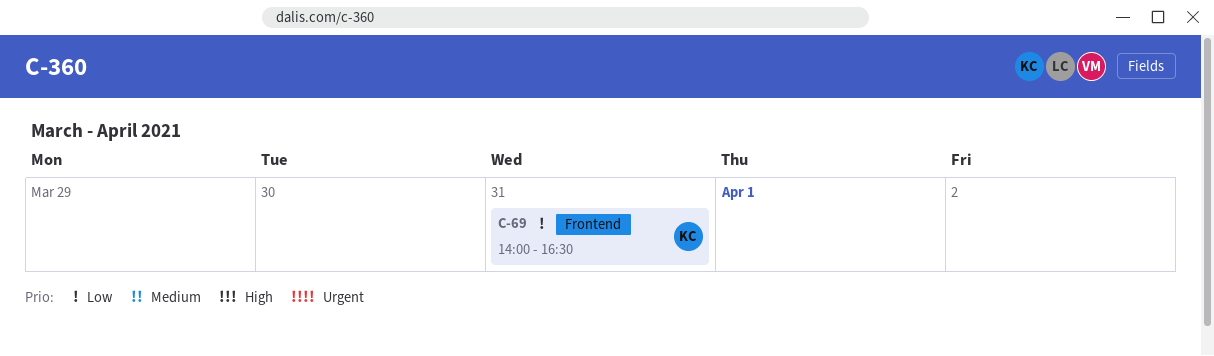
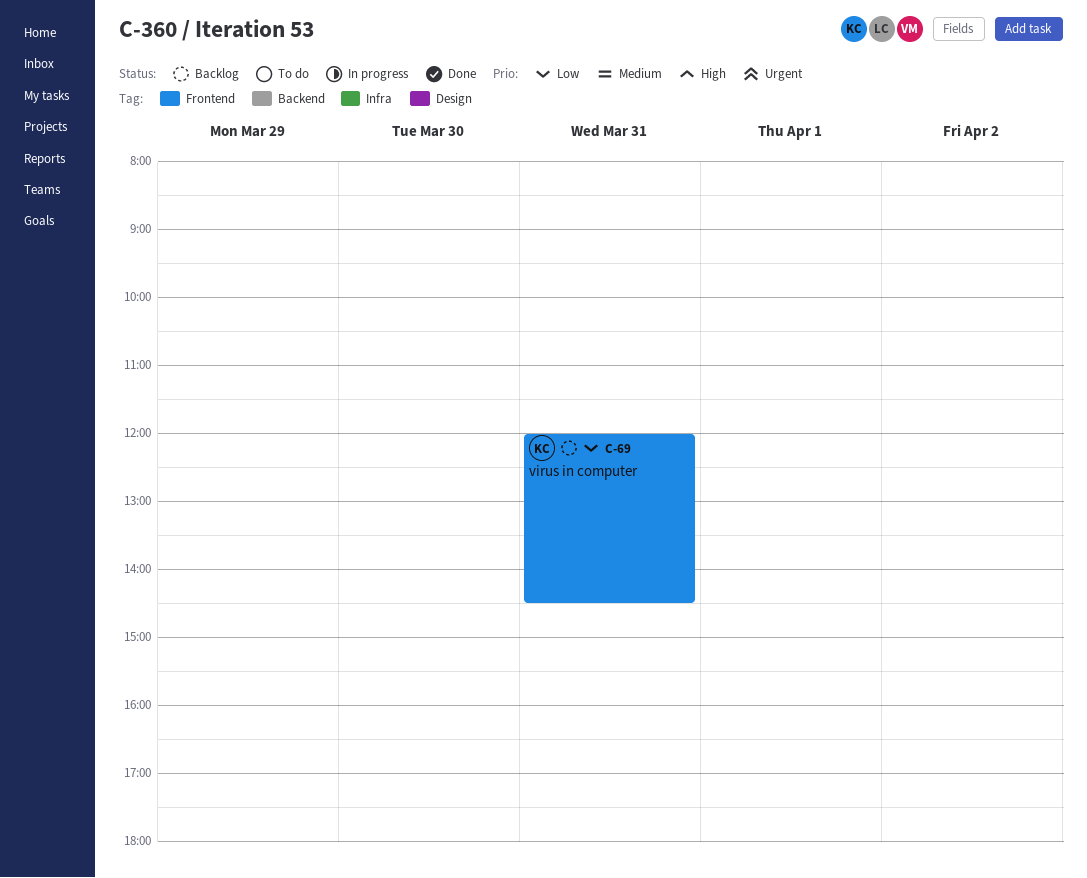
C-69, begins: 14:00 -> 12:00
C-69, ends: 16:30 -> 14:30

